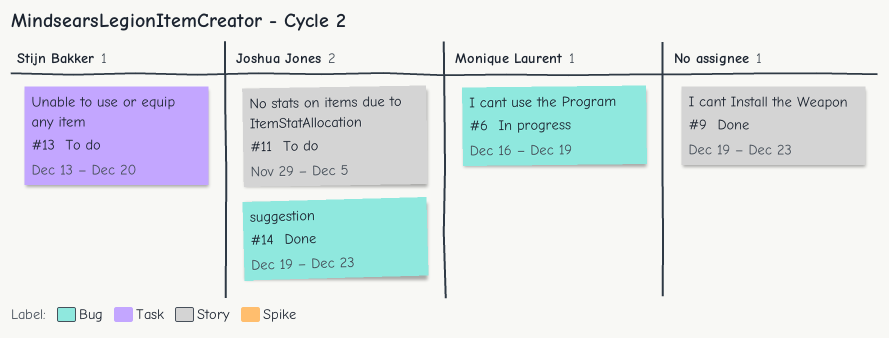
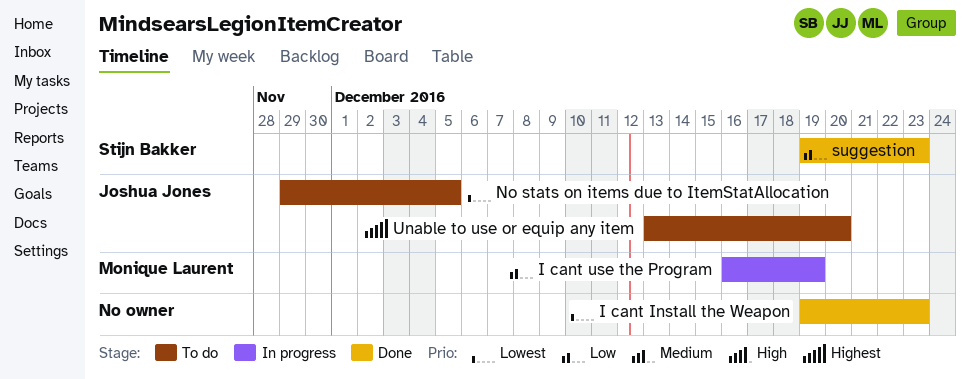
suggestion, owner: Joshua Jones -> Stijn Bakker
Unable to use or equip any item, owner: Stijn Bakker -> Joshua Jones

